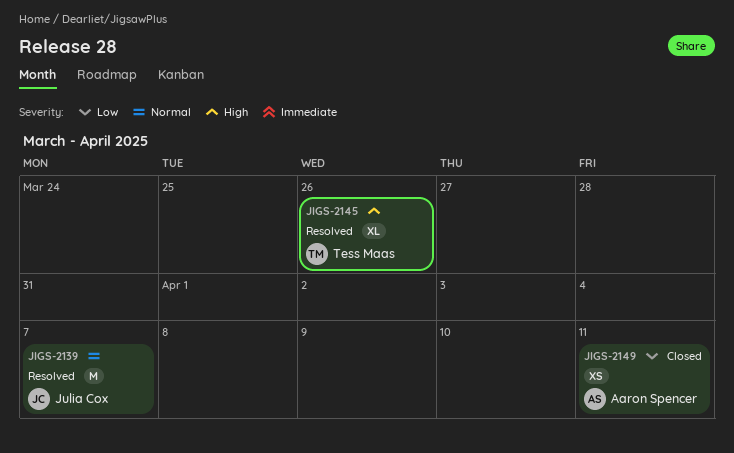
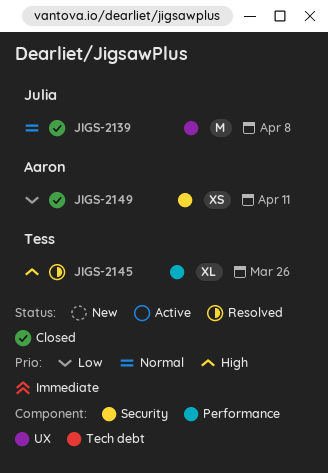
JIGS-2139, status: Resolved -> Closed
JIGS-2139, due: Apr 7 -> Apr 8

